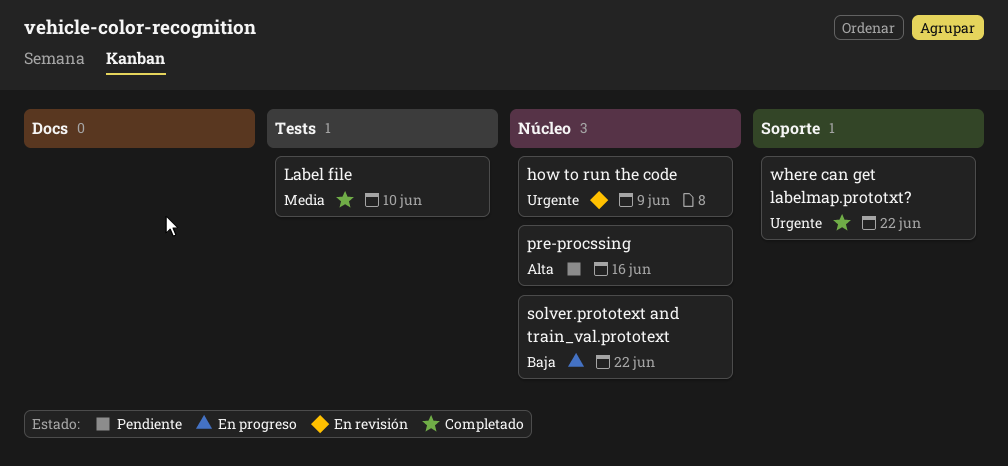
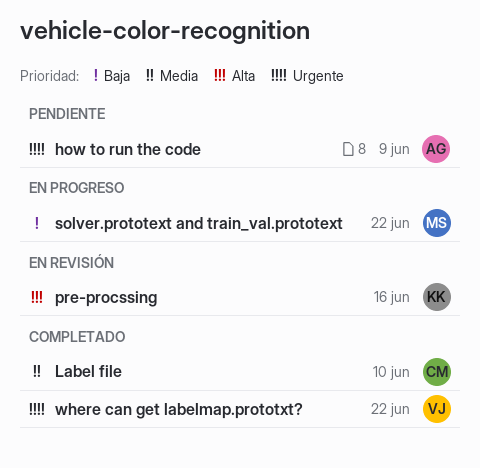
how to run the code, status: En revisión -> Pendiente
pre-procssing, status: Pendiente -> En revisión

